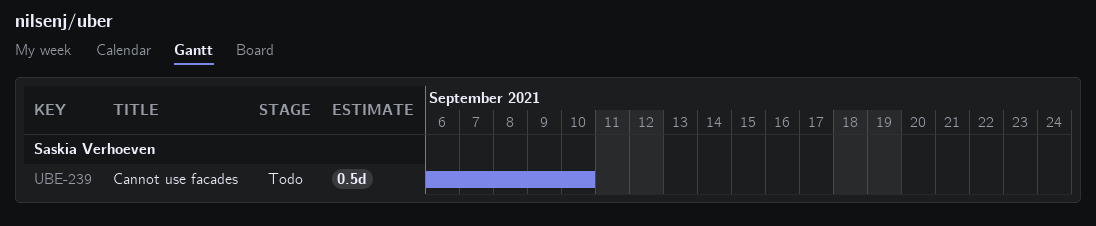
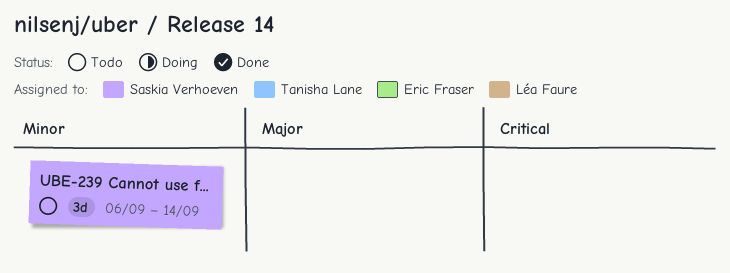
UBE-239, estimate: 0.5d -> 3d
UBE-239, due: Sep 10 -> Sep 14

